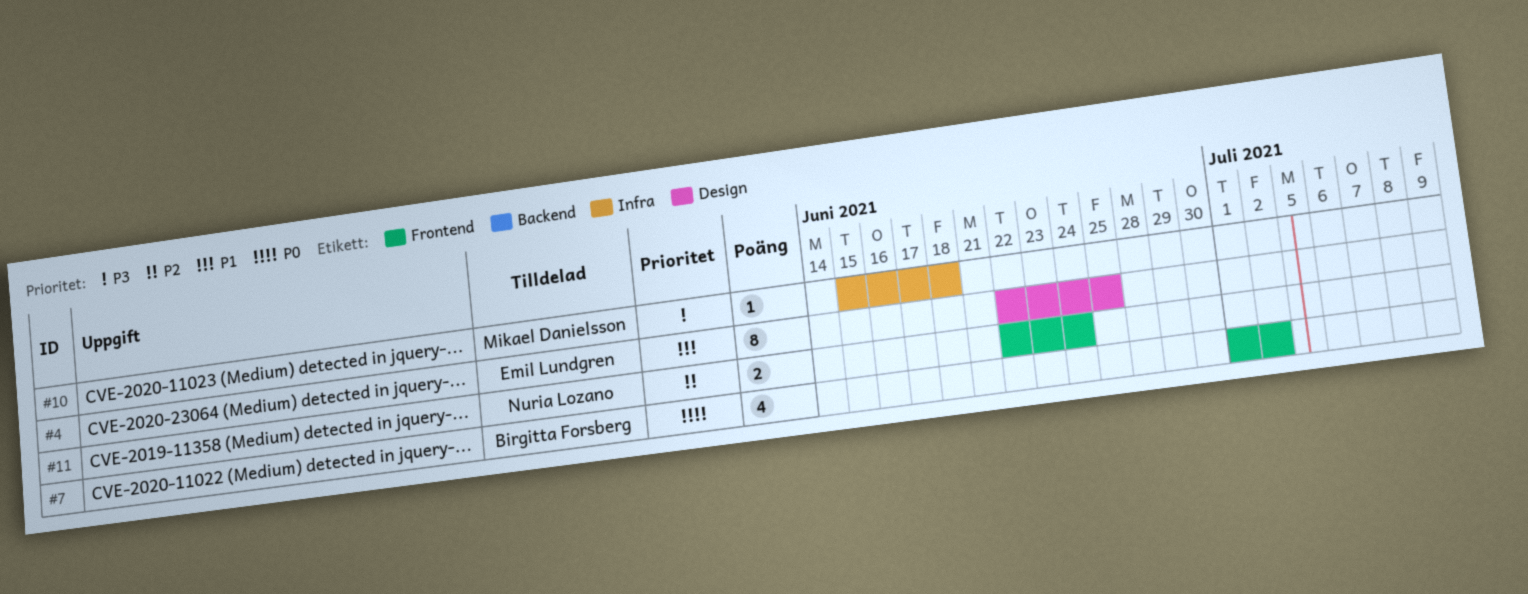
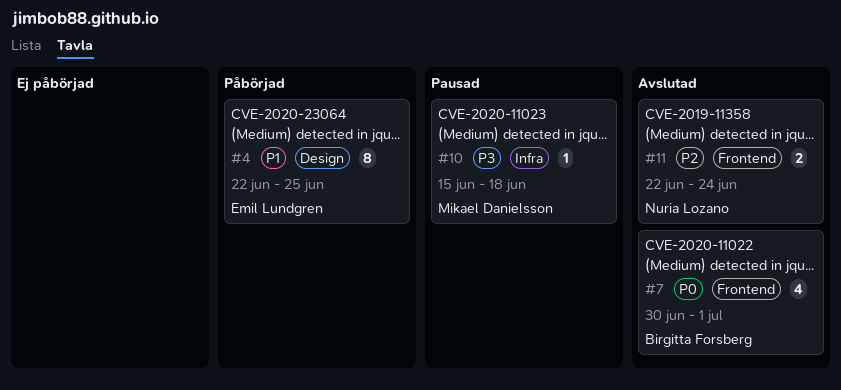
#7, start: Jul 1 -> Jun 30
#7, due: Jul 2 -> Jul 1

